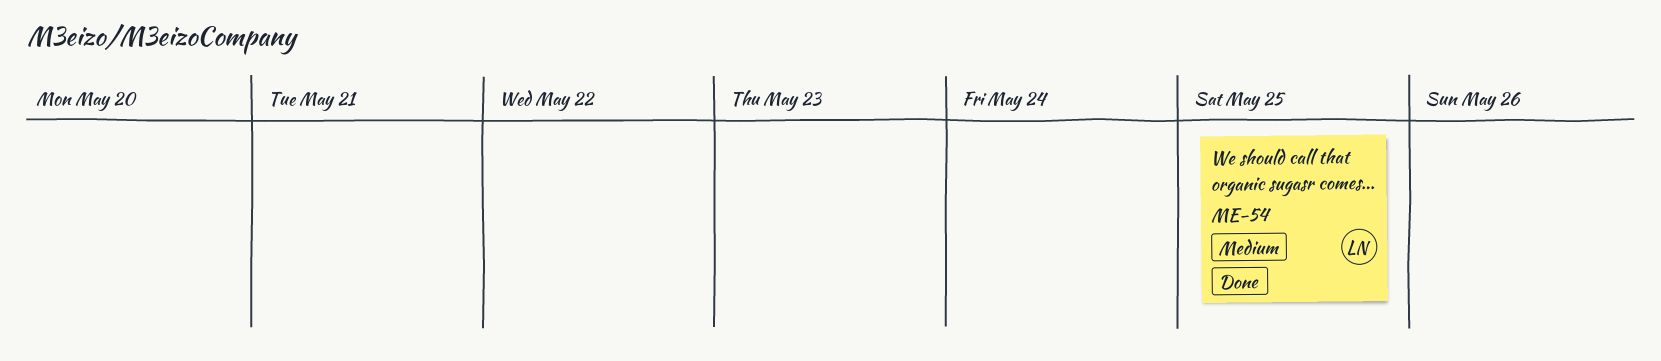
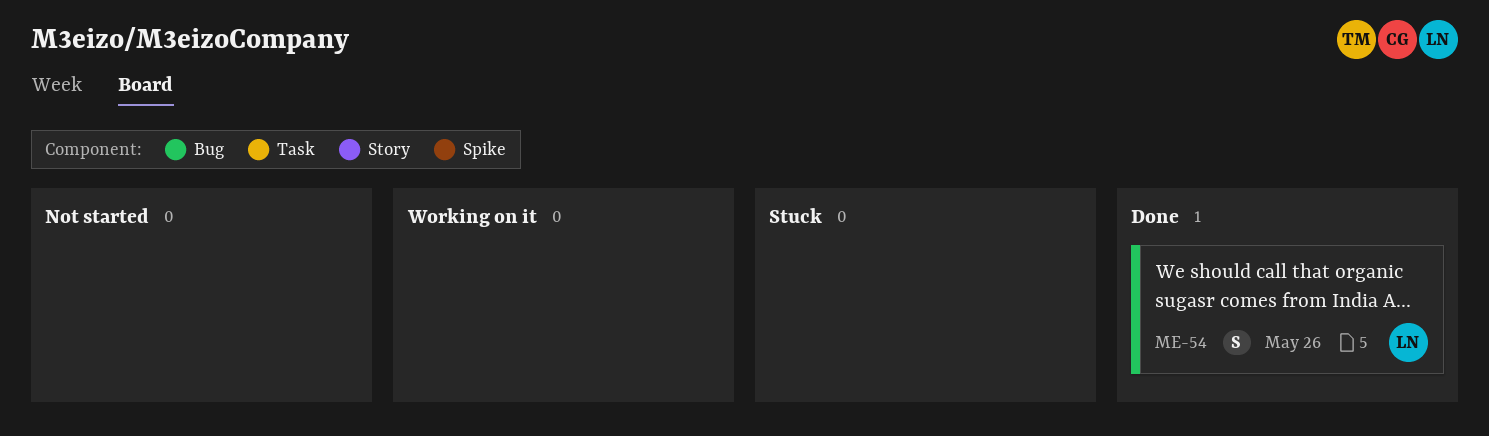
ME-54, due: May 25 -> May 26

